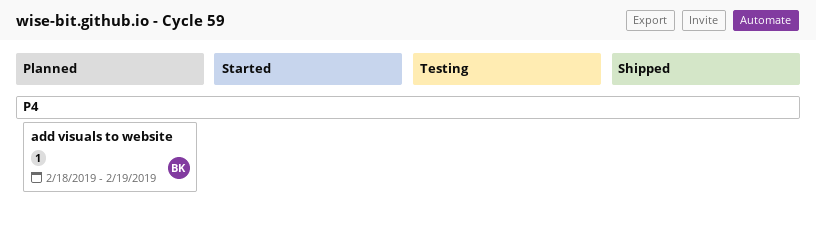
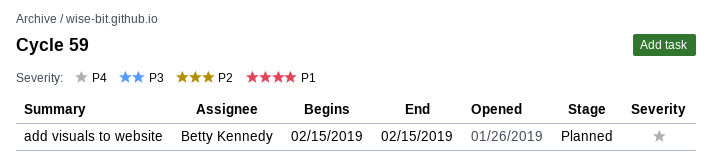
add visuals to website, start: Feb 18 -> Feb 15
add visuals to website, due: Feb 19 -> Feb 15

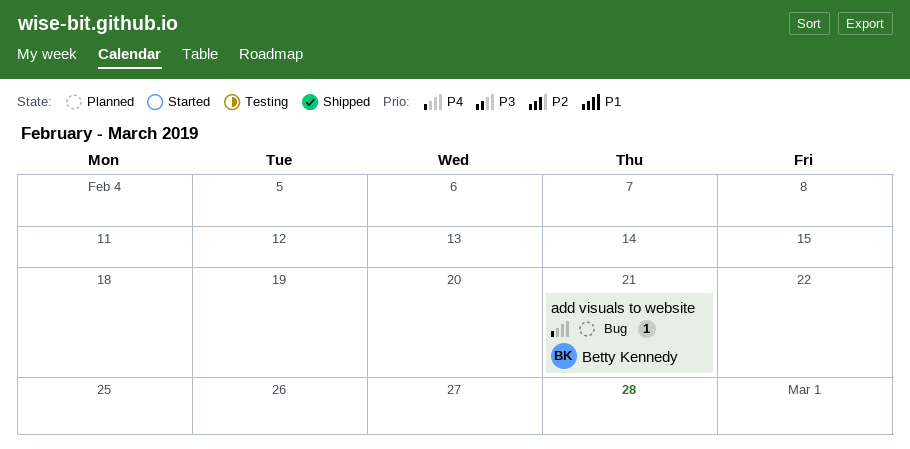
add visuals to website, due: Feb 15 -> Feb 21

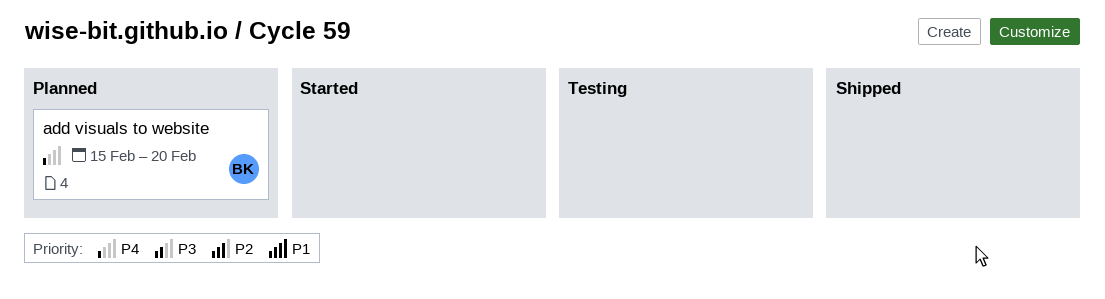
add visuals to website, due: Feb 21 -> Feb 20

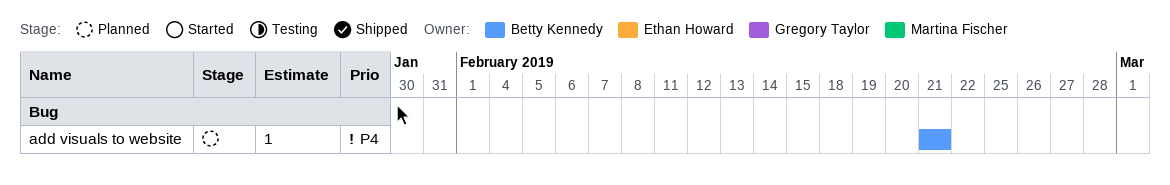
add visuals to website, start: Feb 15 -> Feb 21
add visuals to website, due: Feb 20 -> Feb 21

